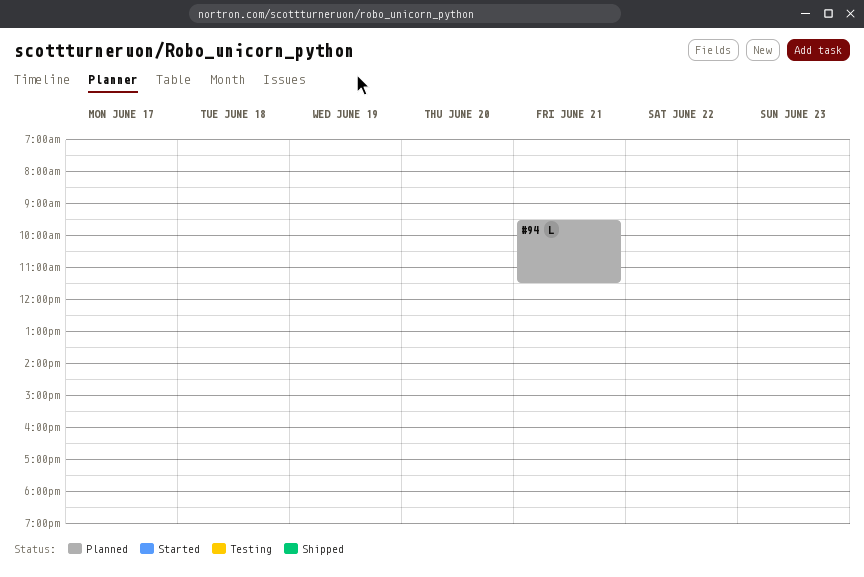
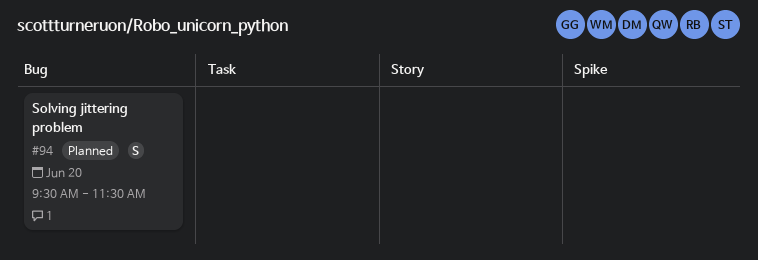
#94, estimate: L -> S
#94, day: Jun 21 -> Jun 20

